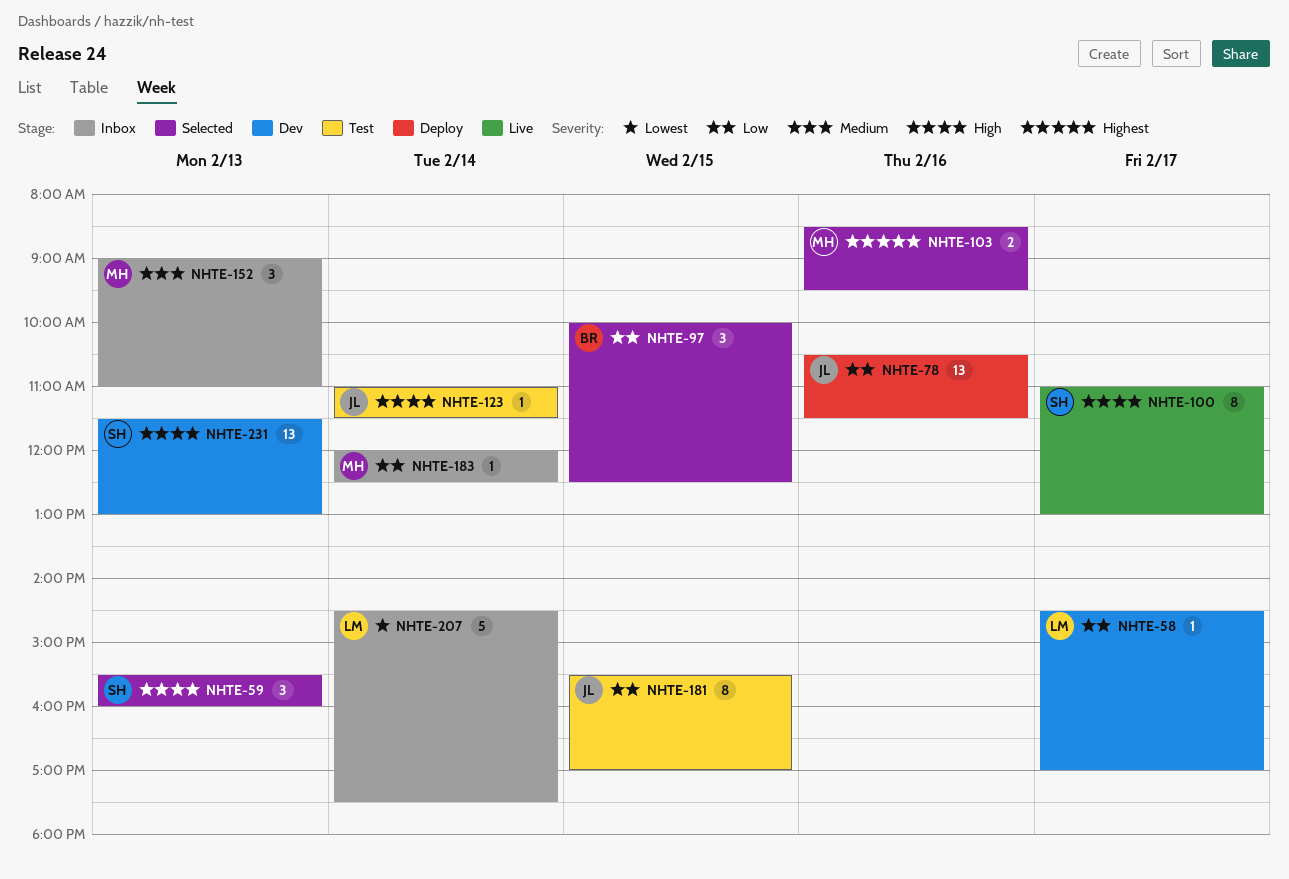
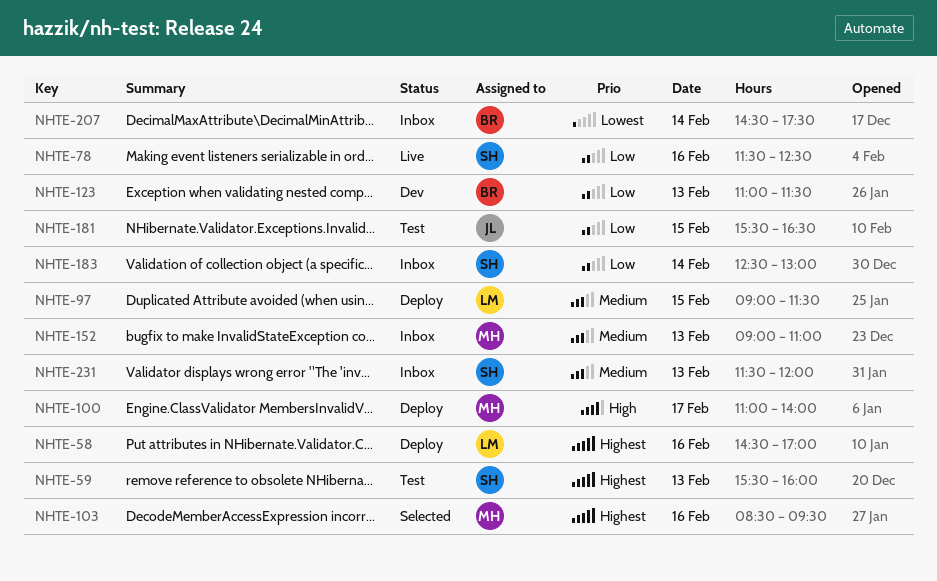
NHTE-58, status: Dev -> Deploy
NHTE-58, priority: Low -> Highest
NHTE-58, day: Feb 17 -> Feb 16
NHTE-59, status: Selected -> Test
NHTE-59, priority: High -> Highest
NHTE-78, status: Deploy -> Live
NHTE-78, owner: JL -> SH
NHTE-78, begins: 10:30 -> 11:30
NHTE-78, ends: 11:30 -> 12:30
NHTE-97, status: Selected -> Deploy
NHTE-97, owner: BR -> LM
NHTE-97, priority: Low -> Medium
NHTE-97, begins: 10:00 -> 09:00
NHTE-97, ends: 12:30 -> 11:30
NHTE-100, status: Live -> Deploy
NHTE-100, owner: SH -> MH
NHTE-100, ends: 13:00 -> 14:00
NHTE-123, status: Test -> Dev
NHTE-123, owner: JL -> BR
NHTE-123, priority: High -> Low
NHTE-123, day: Feb 14 -> Feb 13
NHTE-181, ends: 17:00 -> 16:30
NHTE-183, owner: MH -> SH
NHTE-183, begins: 12:00 -> 12:30
NHTE-183, ends: 12:30 -> 13:00
NHTE-207, owner: LM -> BR
NHTE-231, status: Dev -> Inbox
NHTE-231, priority: High -> Medium
NHTE-231, ends: 13:00 -> 12:00

